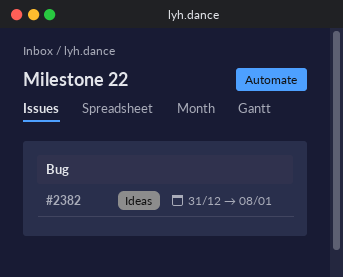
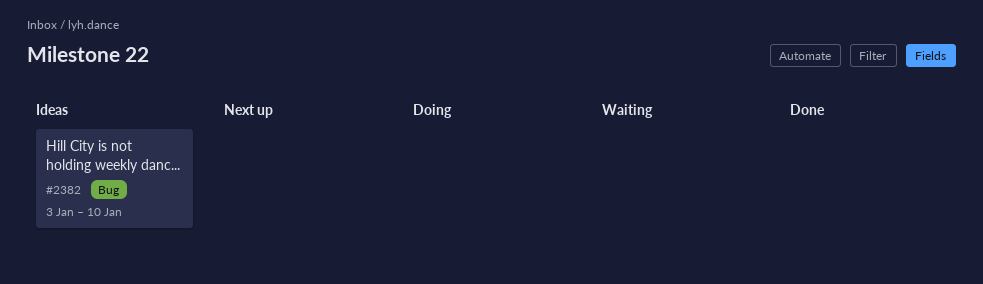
#2382, start: Dec 31 -> Jan 3
#2382, due: Jan 8 -> Jan 10

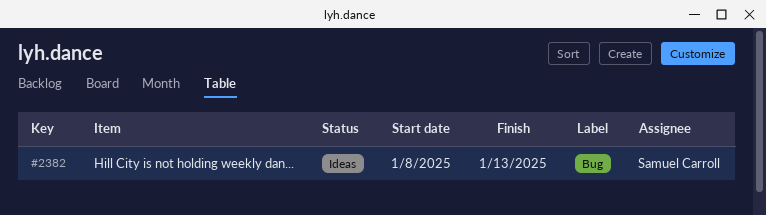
#2382, start: Jan 3 -> Jan 8
#2382, due: Jan 10 -> Jan 13

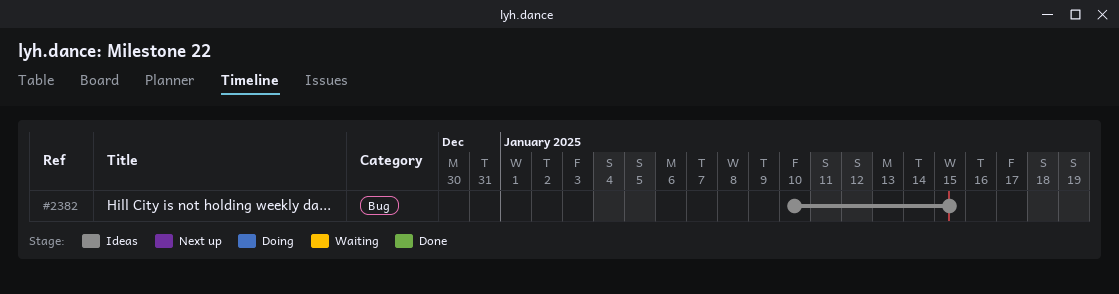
#2382, start: Jan 8 -> Jan 10
#2382, due: Jan 13 -> Jan 15

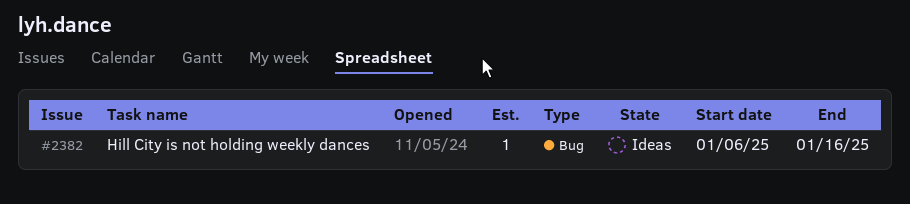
#2382, start: Jan 10 -> Jan 6
#2382, due: Jan 15 -> Jan 16

